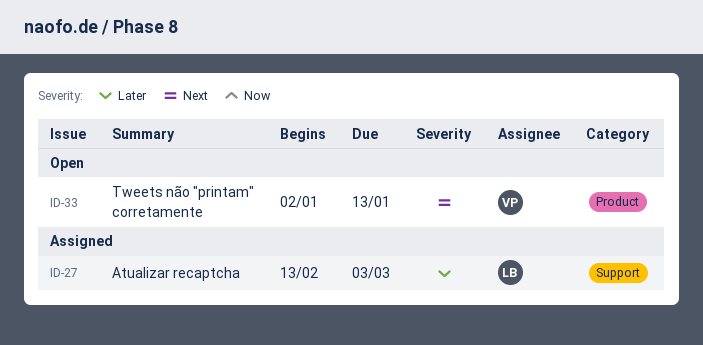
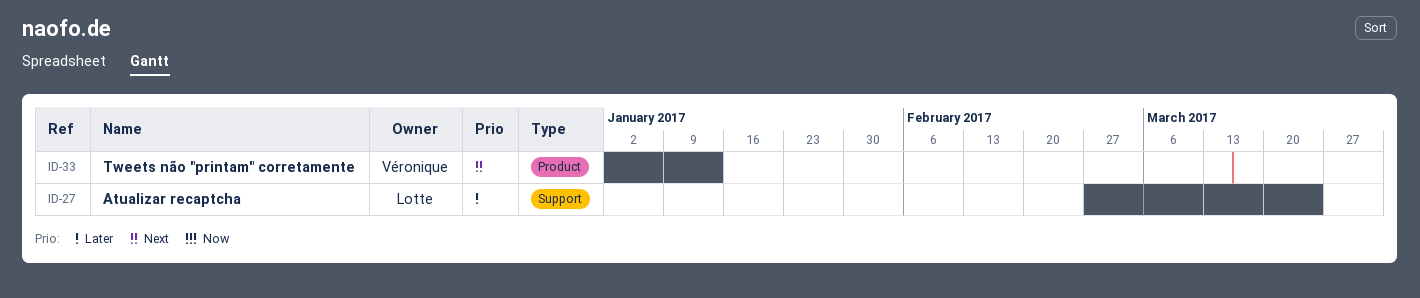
ID-27, start: Feb 13 -> Feb 27
ID-27, due: Mar 3 -> Mar 24

